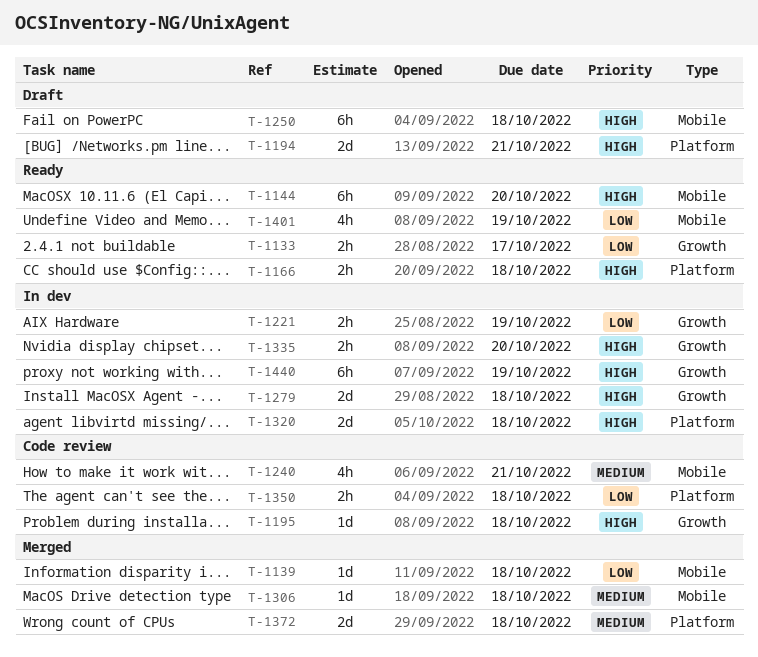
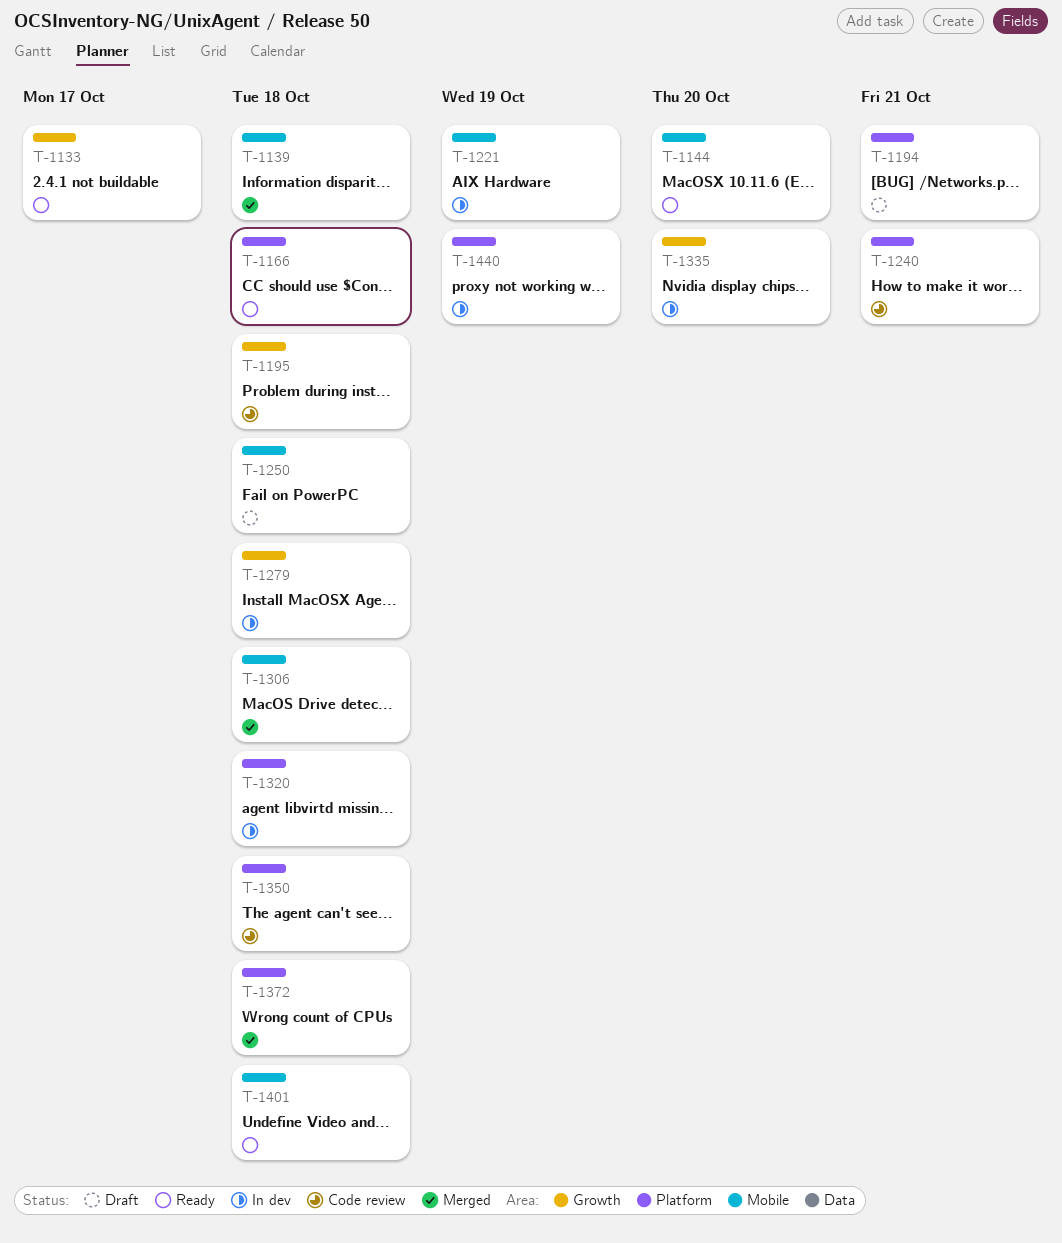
T-1221, label: Growth -> Mobile
T-1240, label: Mobile -> Platform
T-1401, due: Oct 19 -> Oct 18
T-1440, label: Growth -> Platform

